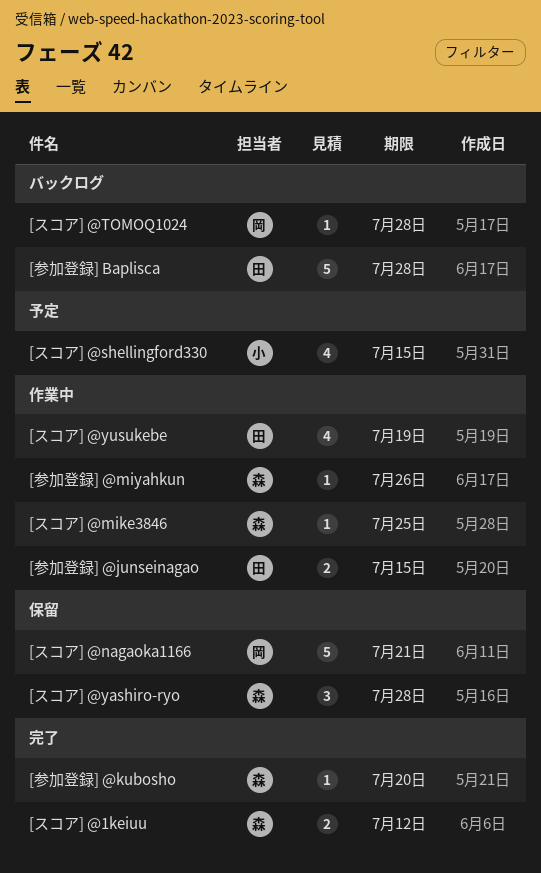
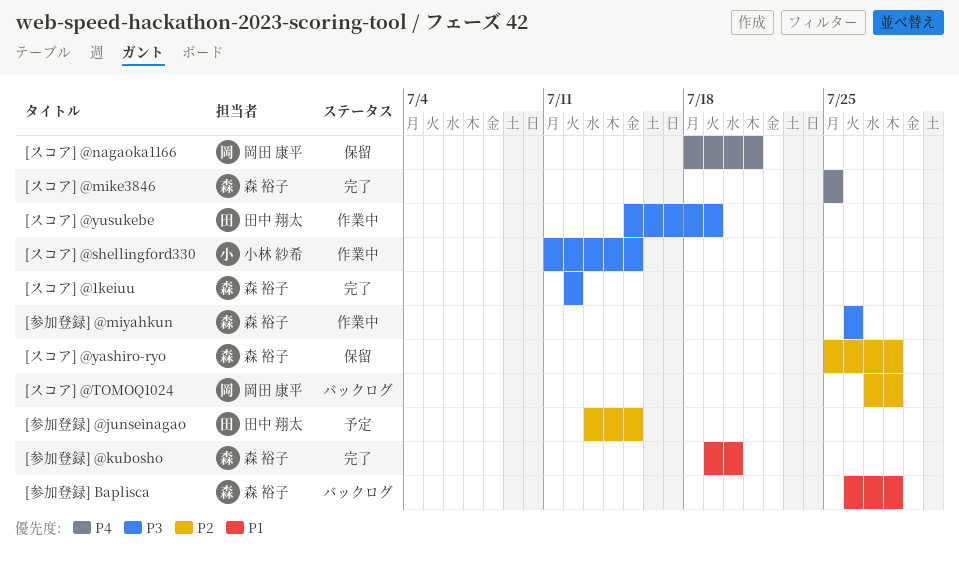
[スコア] @mike3846, status: 作業中 -> 完了
[スコア] @shellingford330, status: 予定 -> 作業中
[参加登録] @junseinagao, status: 作業中 -> 予定
[参加登録] Baplisca, owner: 田中 翔太 -> 森 裕子

